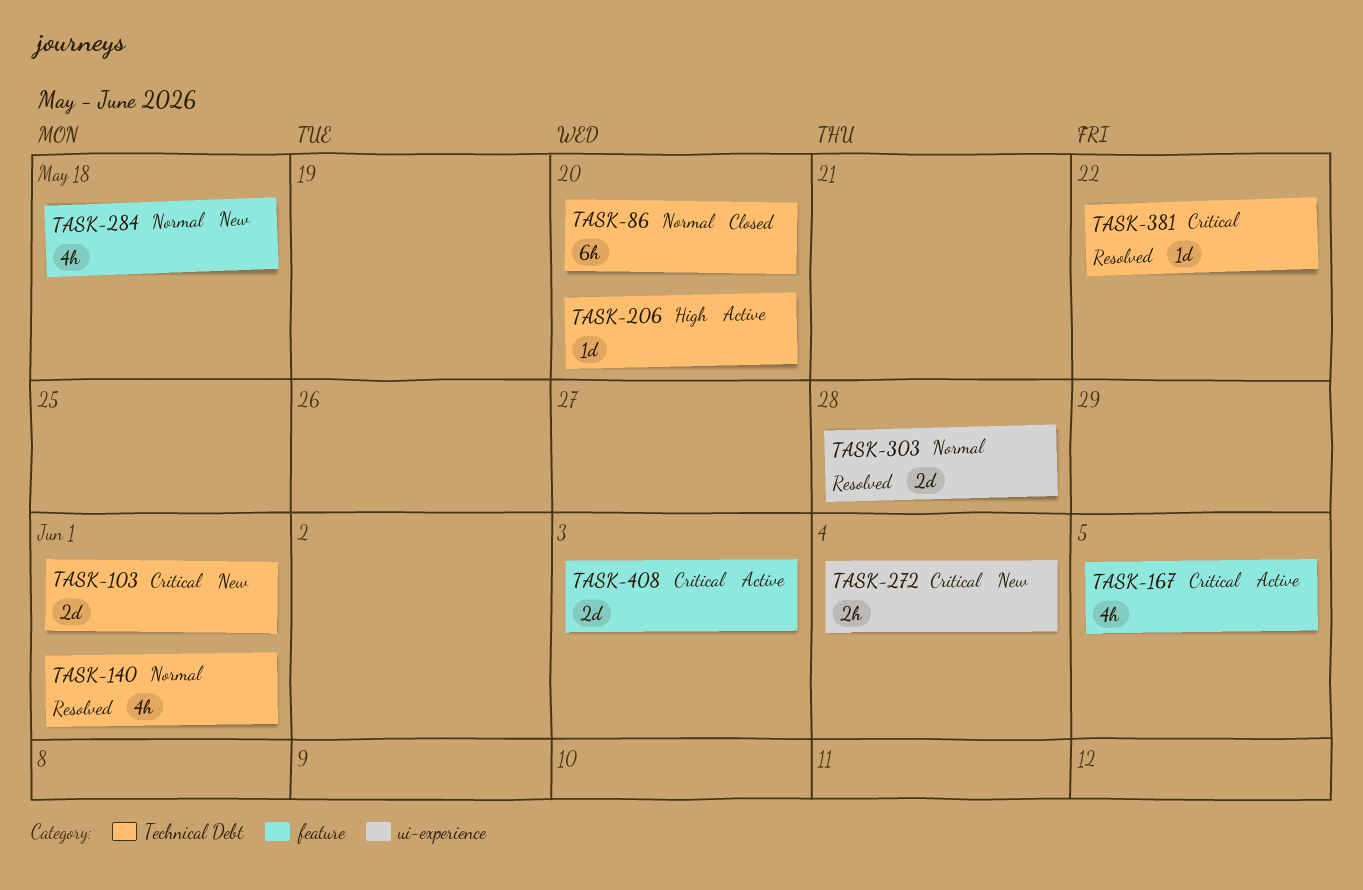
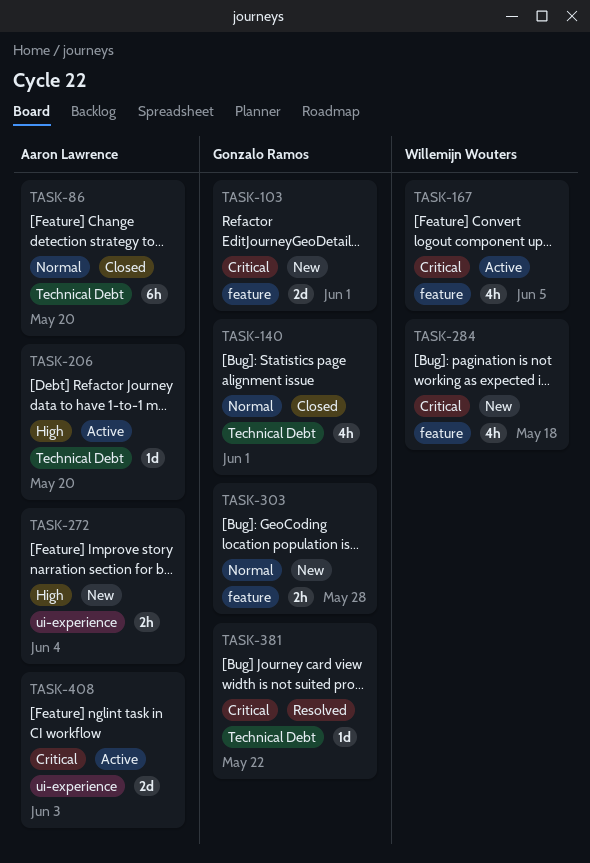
TASK-103, label: Technical Debt -> feature
TASK-140, status: Resolved -> Closed
TASK-272, priority: Critical -> High
TASK-284, priority: Normal -> Critical
TASK-303, status: Resolved -> New
TASK-303, label: ui-experience -> feature
TASK-303, estimate: 2d -> 2h
TASK-408, label: feature -> ui-experience

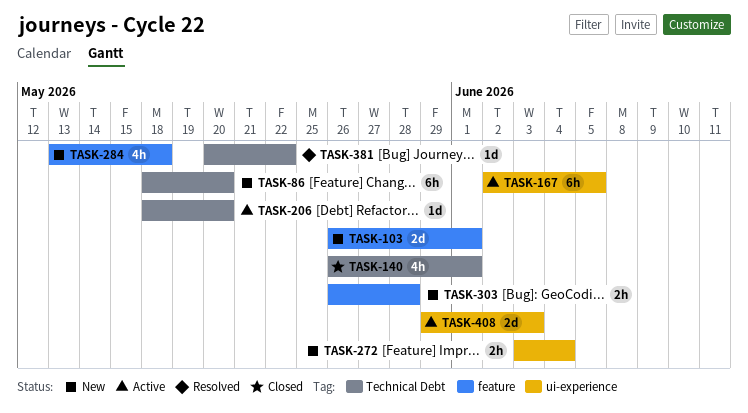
TASK-86, status: Closed -> New
TASK-167, label: feature -> ui-experience
TASK-167, estimate: 4h -> 6h

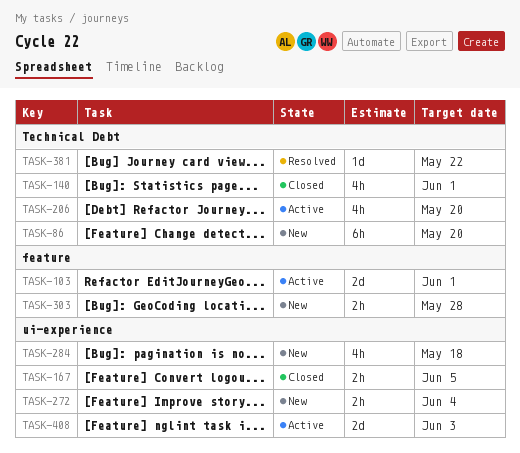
TASK-103, status: New -> Active
TASK-167, status: Active -> Closed
TASK-167, estimate: 6h -> 2h
TASK-206, estimate: 1d -> 4h
TASK-284, label: feature -> ui-experience

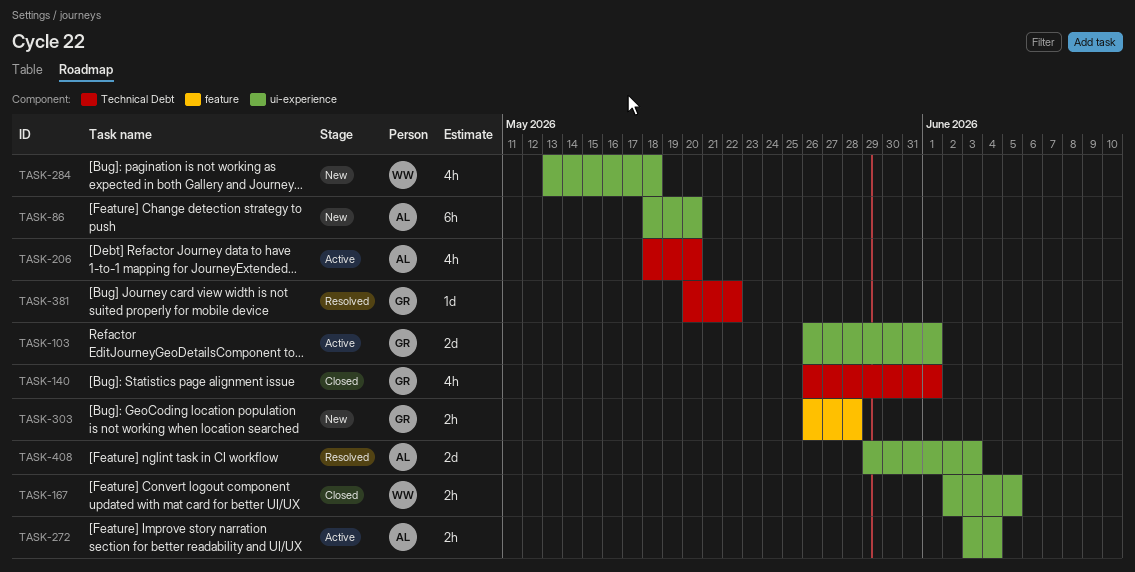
TASK-86, label: Technical Debt -> ui-experience
TASK-103, label: feature -> ui-experience
TASK-272, status: New -> Active
TASK-408, status: Active -> Resolved

